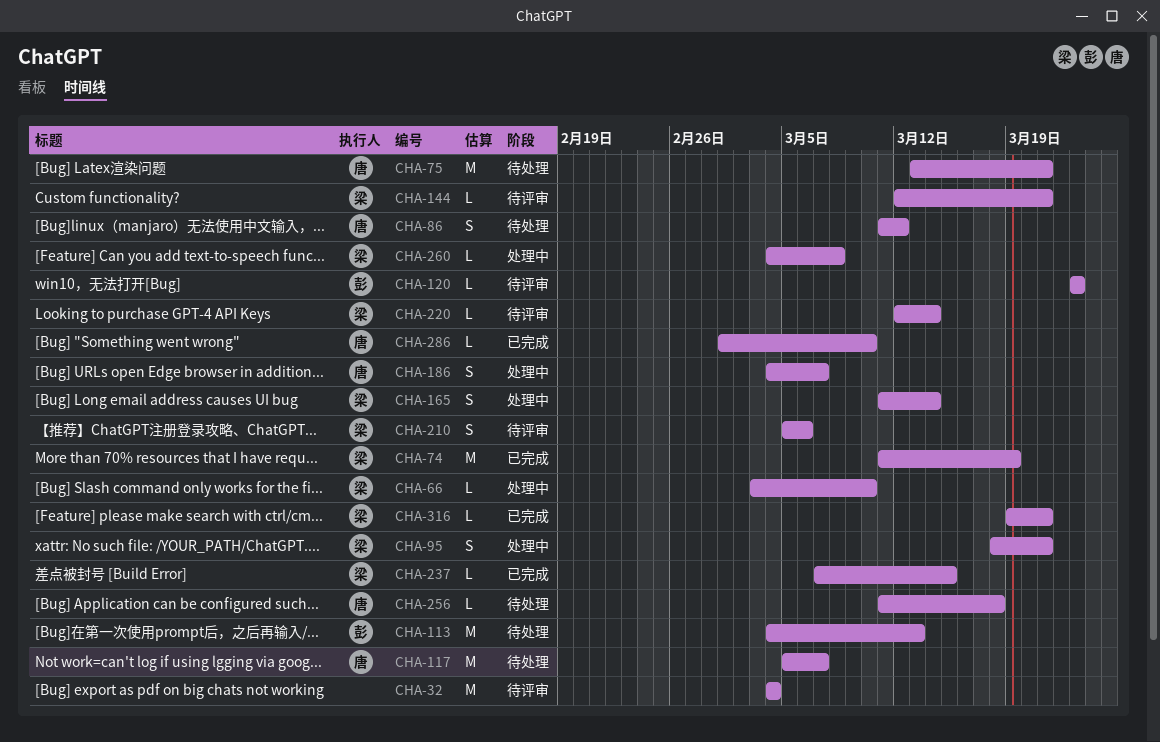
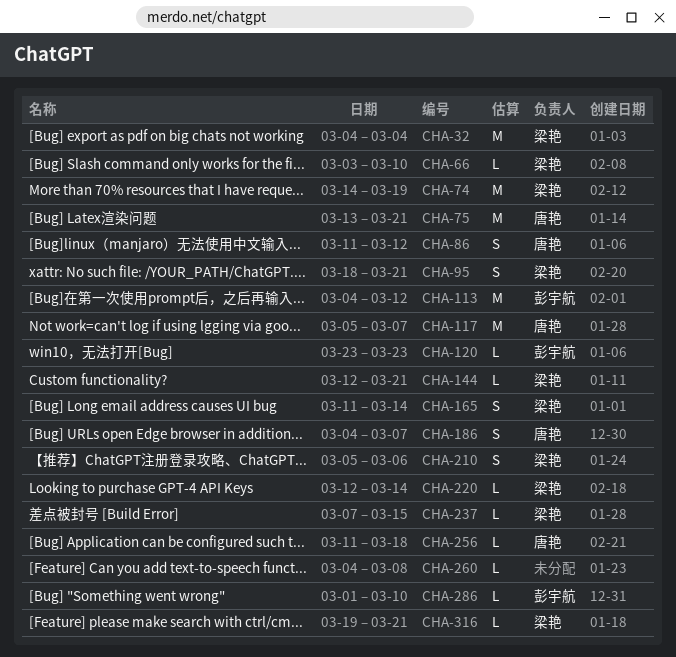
CHA-32, owner: none -> 梁艳
CHA-74, start: Mar 11 -> Mar 14
CHA-113, due: Mar 13 -> Mar 12
CHA-260, owner: 梁艳 -> none
CHA-286, owner: 唐艳 -> 彭宇航

